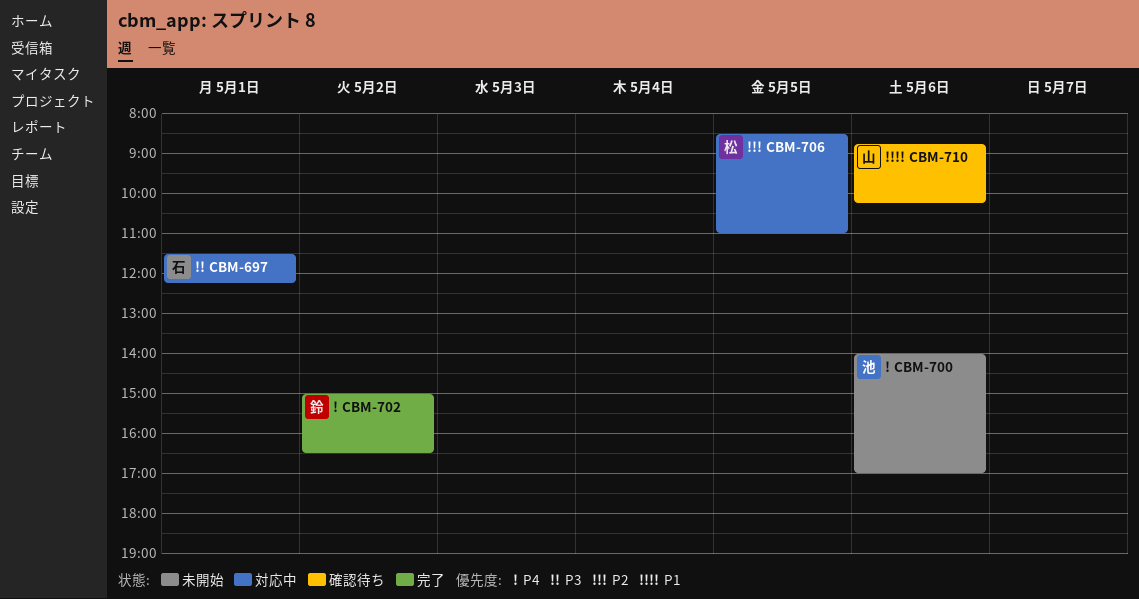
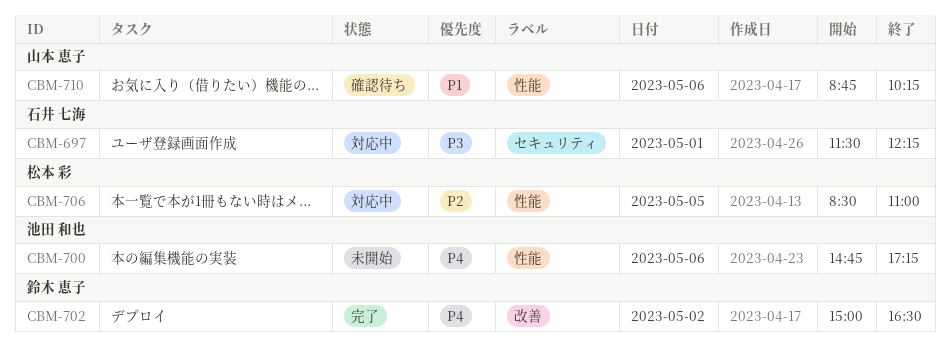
CBM-700, begins: 14:00 -> 14:45
CBM-700, ends: 17:00 -> 17:15

